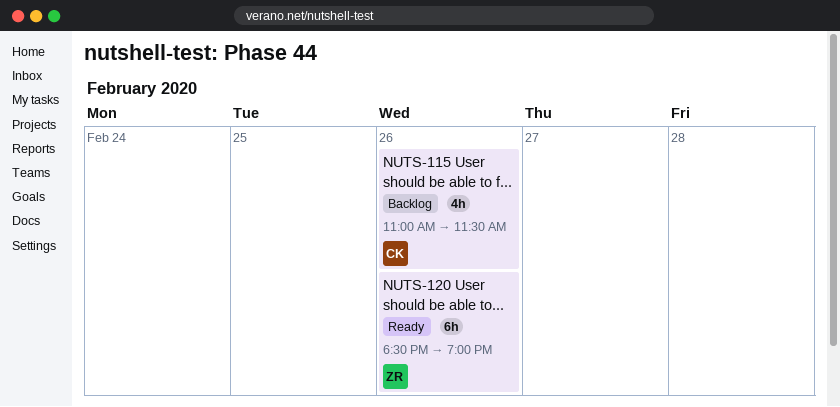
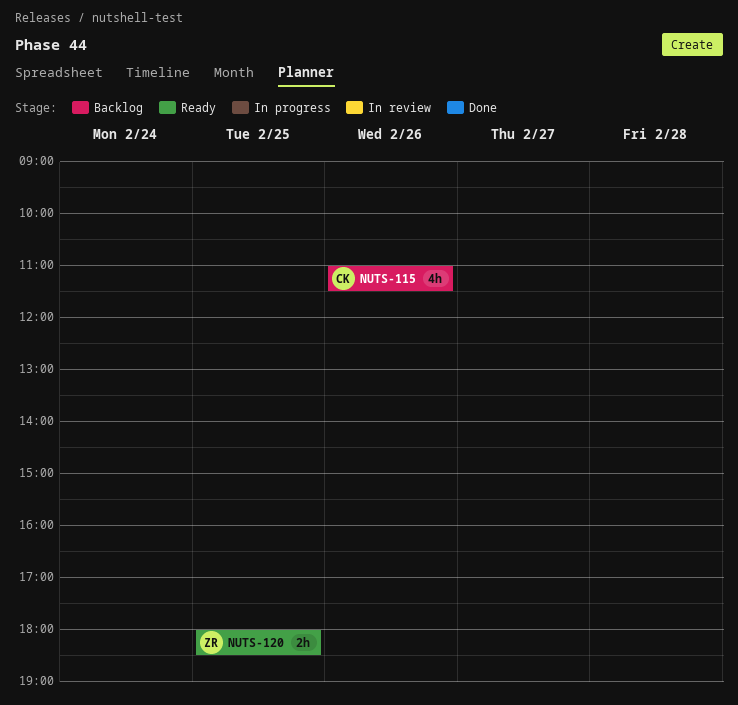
NUTS-120, estimate: 6h -> 2h
NUTS-120, day: Feb 26 -> Feb 25
NUTS-120, begins: 18:30 -> 18:00
NUTS-120, ends: 19:00 -> 18:30

